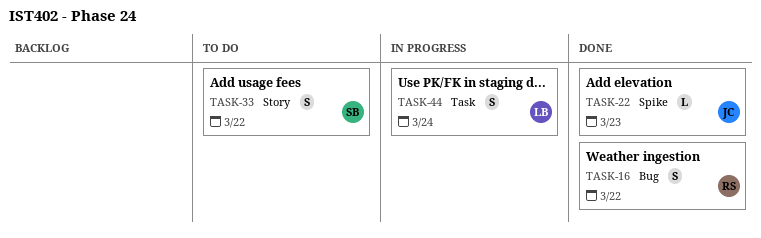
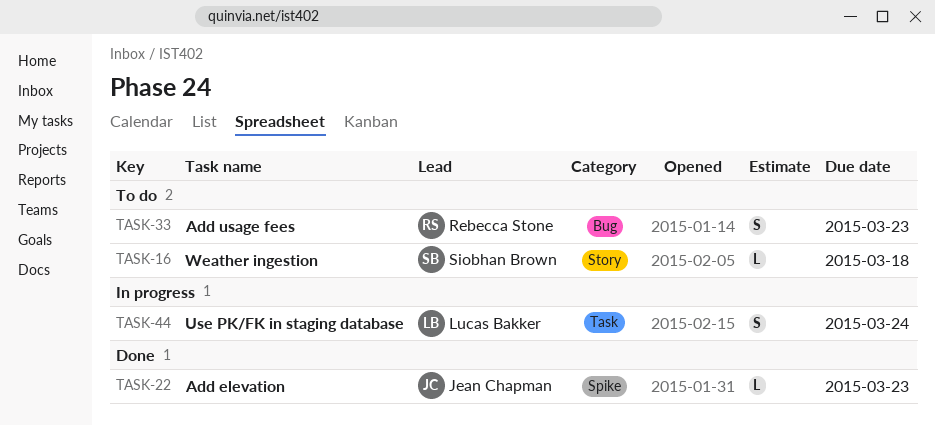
TASK-16, status: Done -> To do
TASK-16, owner: Rebecca Stone -> Siobhan Brown
TASK-16, label: Bug -> Story
TASK-16, estimate: S -> L
TASK-16, due: Mar 22 -> Mar 18
TASK-33, owner: Siobhan Brown -> Rebecca Stone
TASK-33, label: Story -> Bug
TASK-33, due: Mar 22 -> Mar 23

